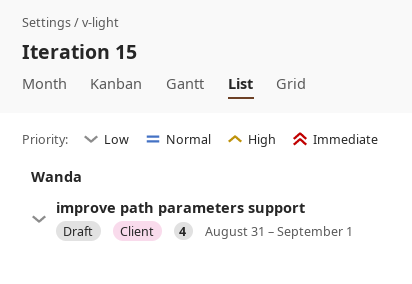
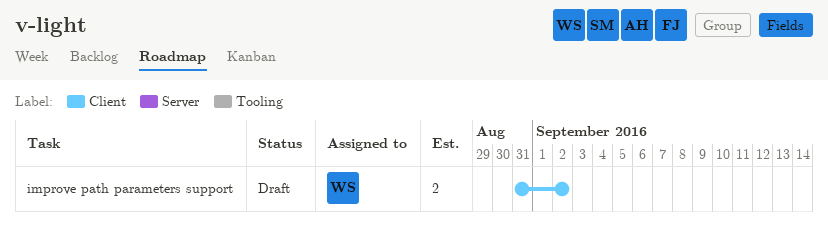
improve path parameters support, estimate: 4 -> 2
improve path parameters support, due: Sep 1 -> Sep 2

